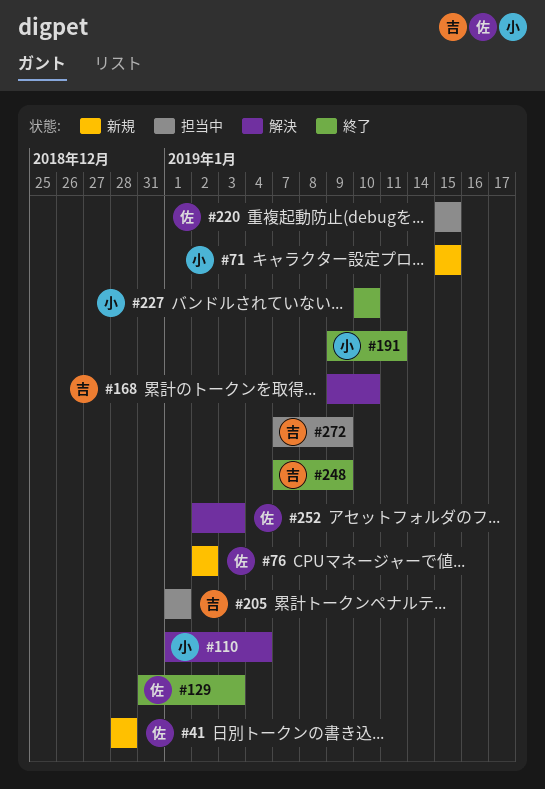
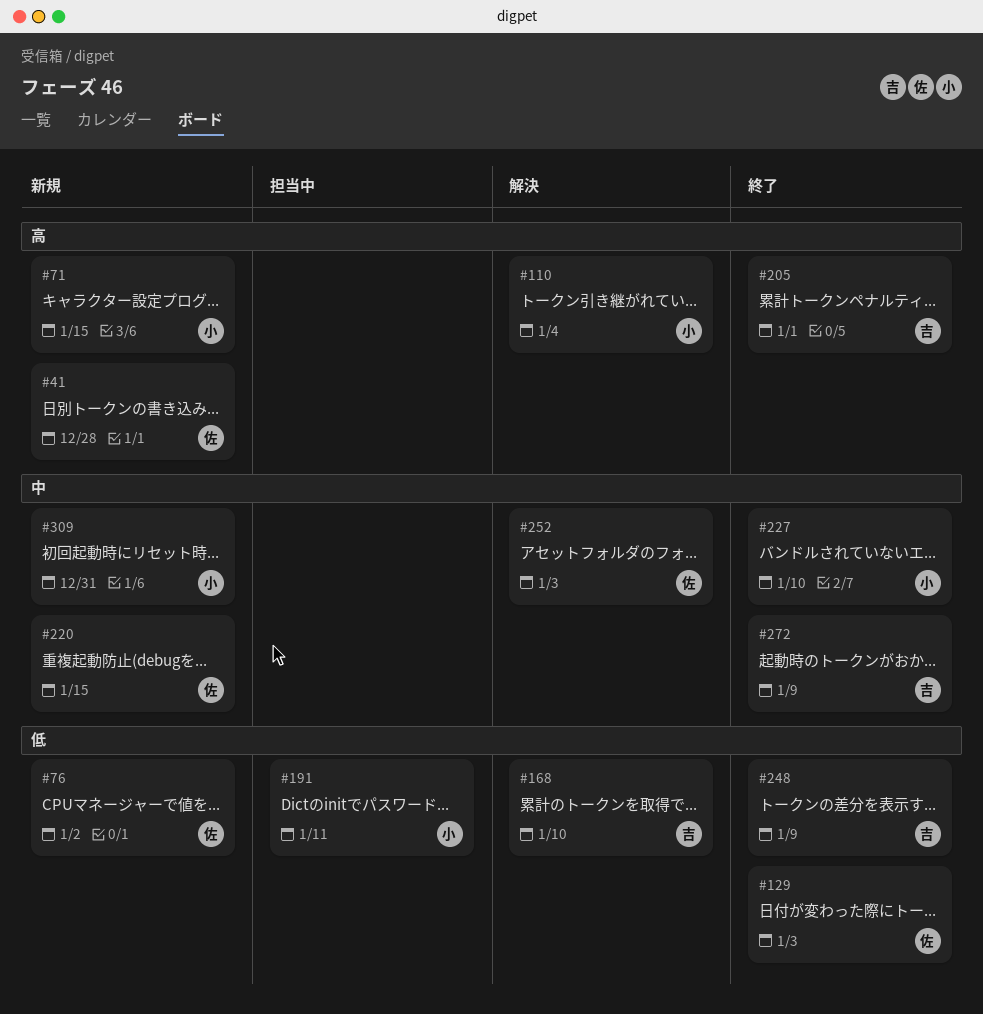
#191, status: 終了 -> 担当中
#205, status: 担当中 -> 終了
#220, status: 担当中 -> 新規
#272, status: 担当中 -> 終了
#309: none -> present

